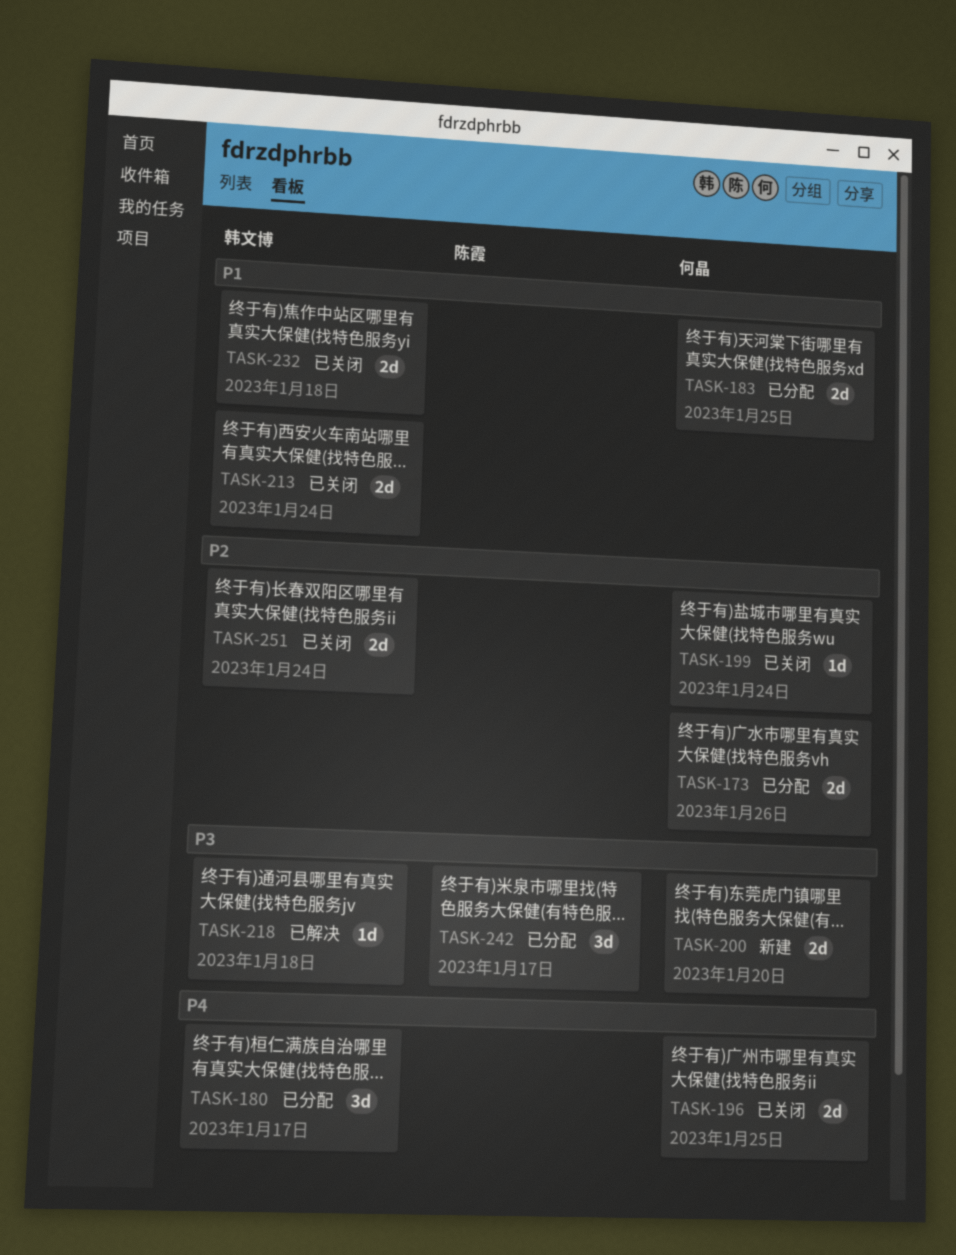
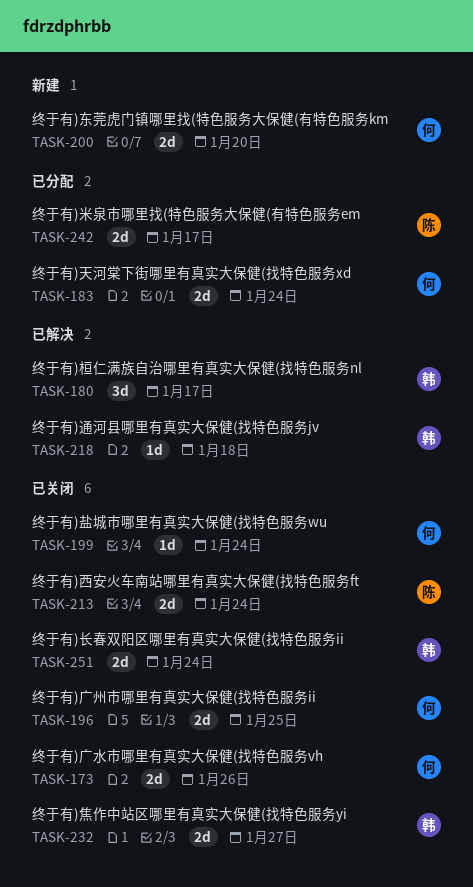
TASK-173, status: 已分配 -> 已关闭
TASK-180, status: 已分配 -> 已解决
TASK-183, due: Jan 25 -> Jan 24
TASK-213, owner: 韩文博 -> 陈霞
TASK-232, due: Jan 18 -> Jan 27
TASK-242, estimate: 3d -> 2d

